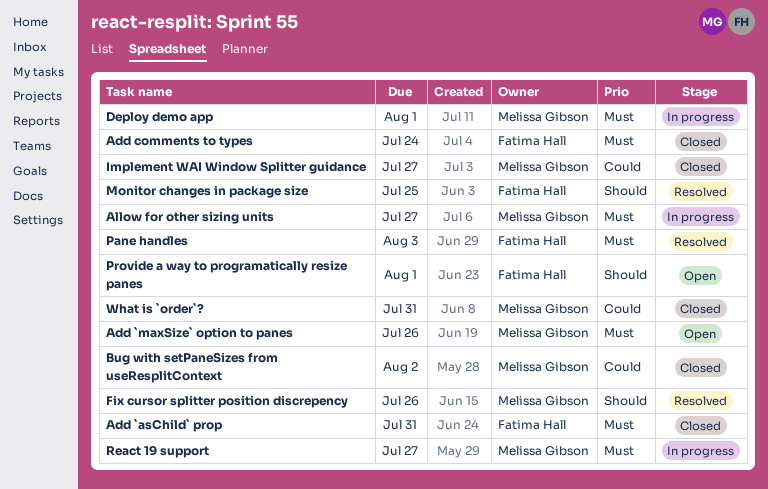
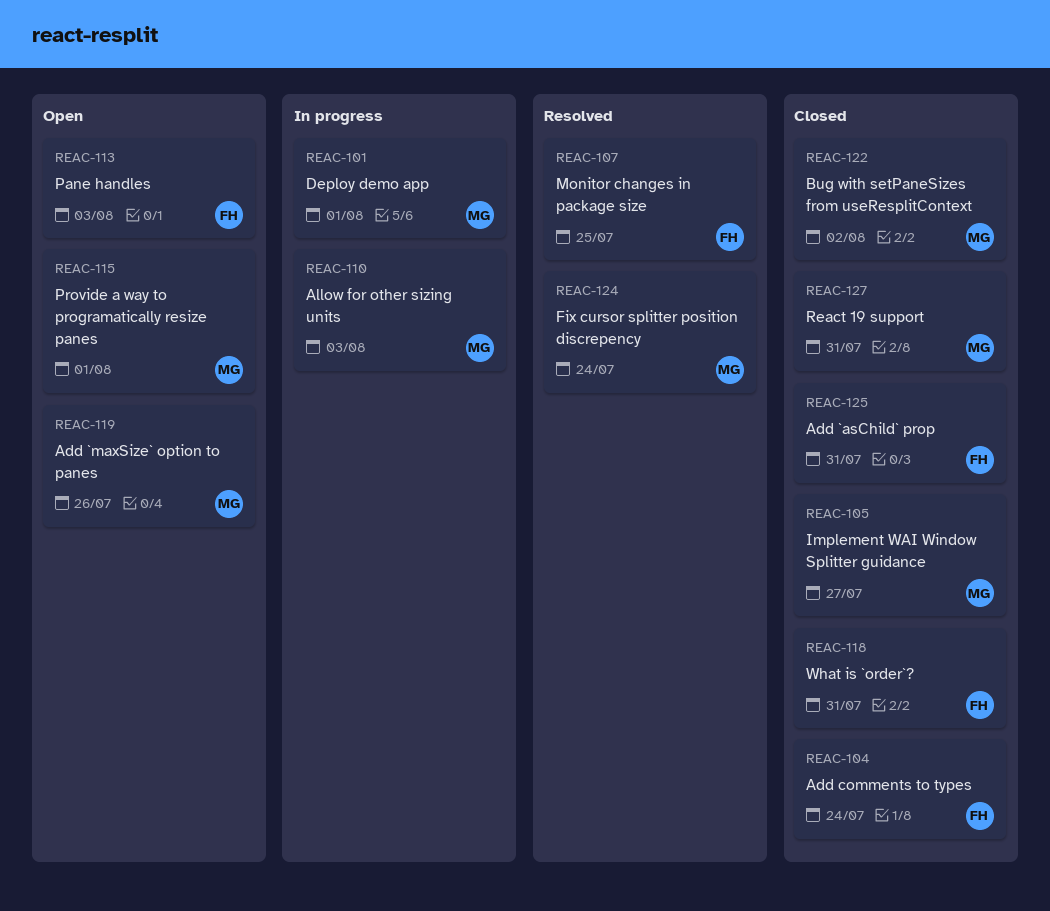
Allow for other sizing units, due: Jul 27 -> Aug 3
Fix cursor splitter position discrepency, due: Jul 26 -> Jul 24
Pane handles, status: Resolved -> Open
Provide a way to programatically resize panes, owner: Fatima Hall -> Melissa Gibson
React 19 support, status: In progress -> Closed
React 19 support, due: Jul 27 -> Jul 31
What is `order`?, owner: Melissa Gibson -> Fatima Hall

